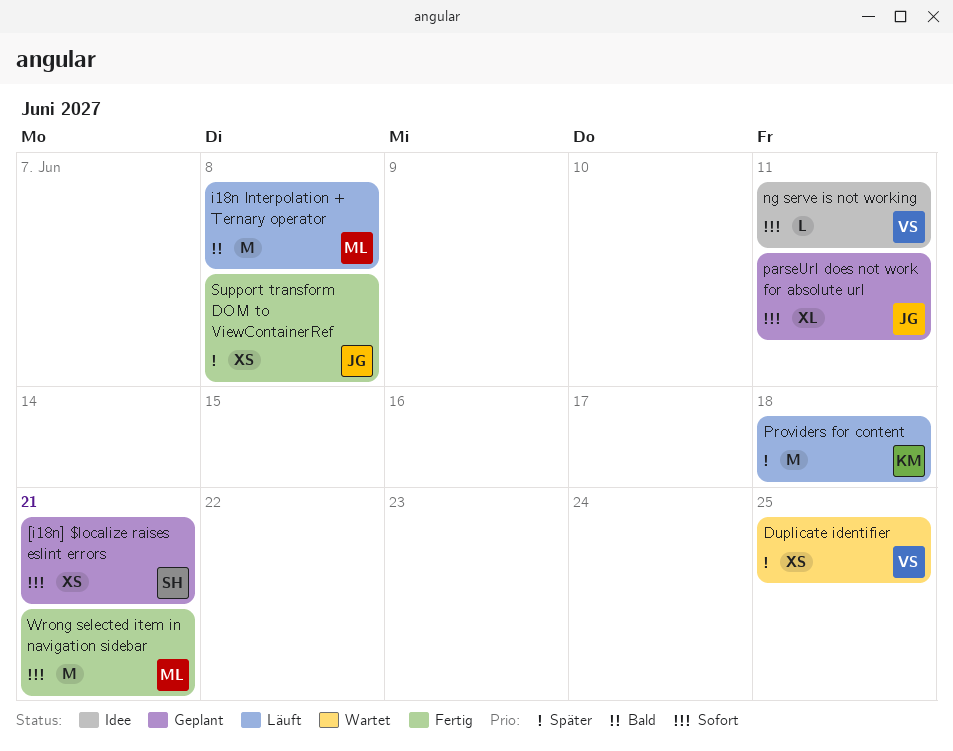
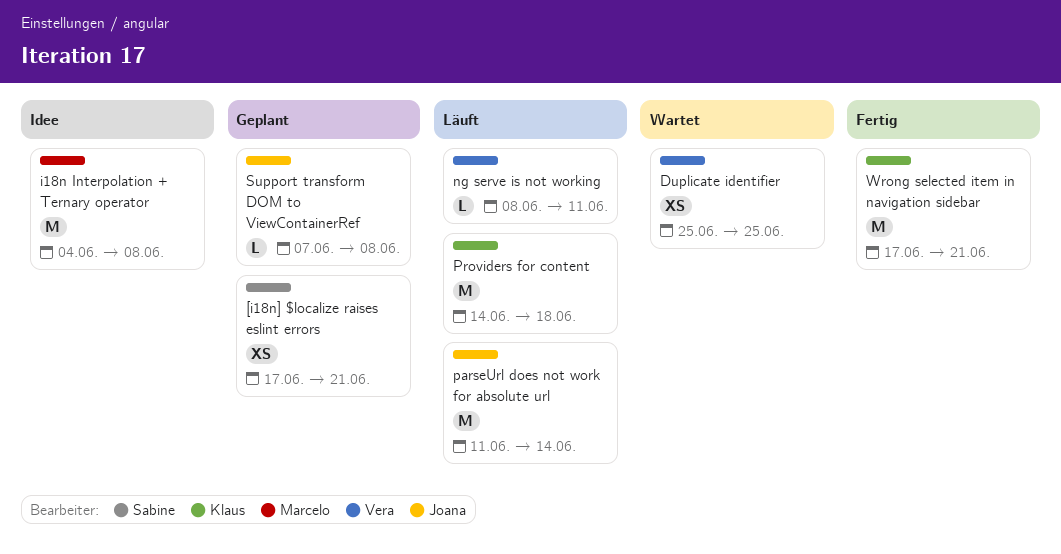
i18n Interpolation + Ternary operator, status: Läuft -> Idee
ng serve is not working, status: Idee -> Läuft
parseUrl does not work for absolute url, status: Geplant -> Läuft
parseUrl does not work for absolute url, estimate: XL -> M
parseUrl does not work for absolute url, due: Jun 11 -> Jun 14
Support transform DOM to ViewContainerRef, status: Fertig -> Geplant
Support transform DOM to ViewContainerRef, estimate: XS -> L
Wrong selected item in navigation sidebar, owner: Marcelo -> Klaus

